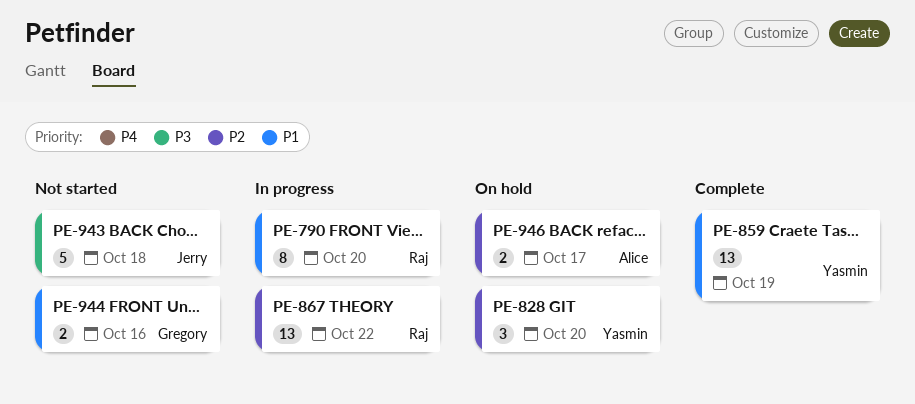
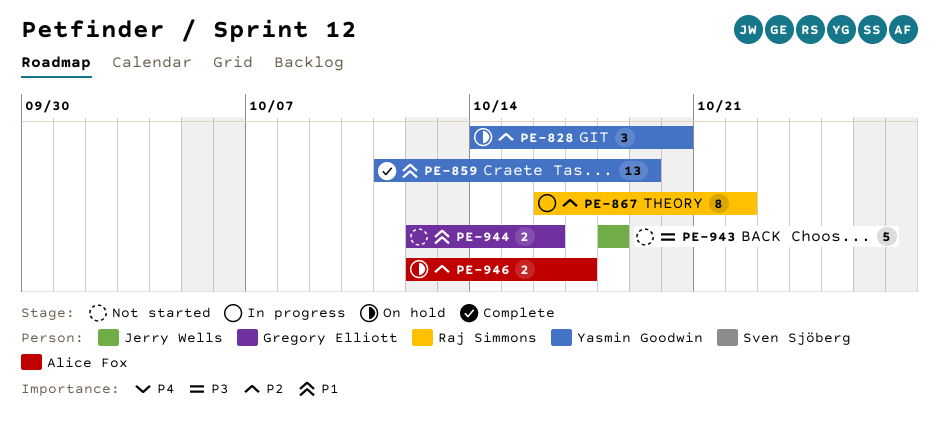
PE-790: present -> none
PE-867, estimate: 13 -> 8

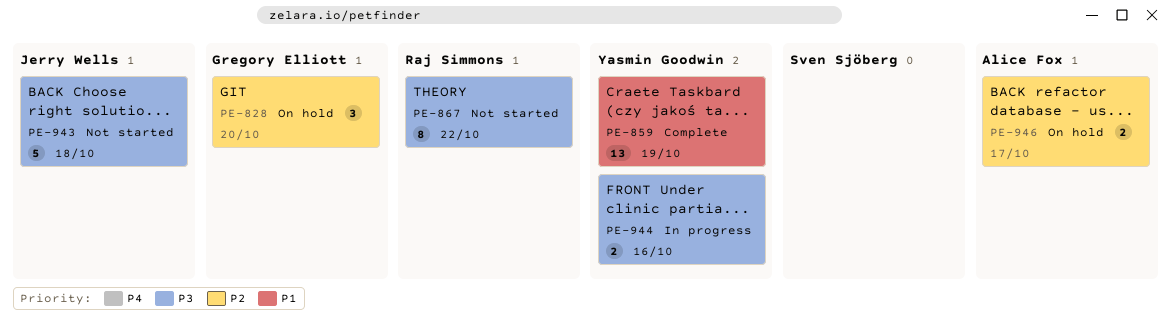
PE-828, owner: Yasmin Goodwin -> Gregory Elliott
PE-867, status: In progress -> Not started
PE-867, priority: P2 -> P3
PE-944, status: Not started -> In progress
PE-944, owner: Gregory Elliott -> Yasmin Goodwin
PE-944, priority: P1 -> P3

